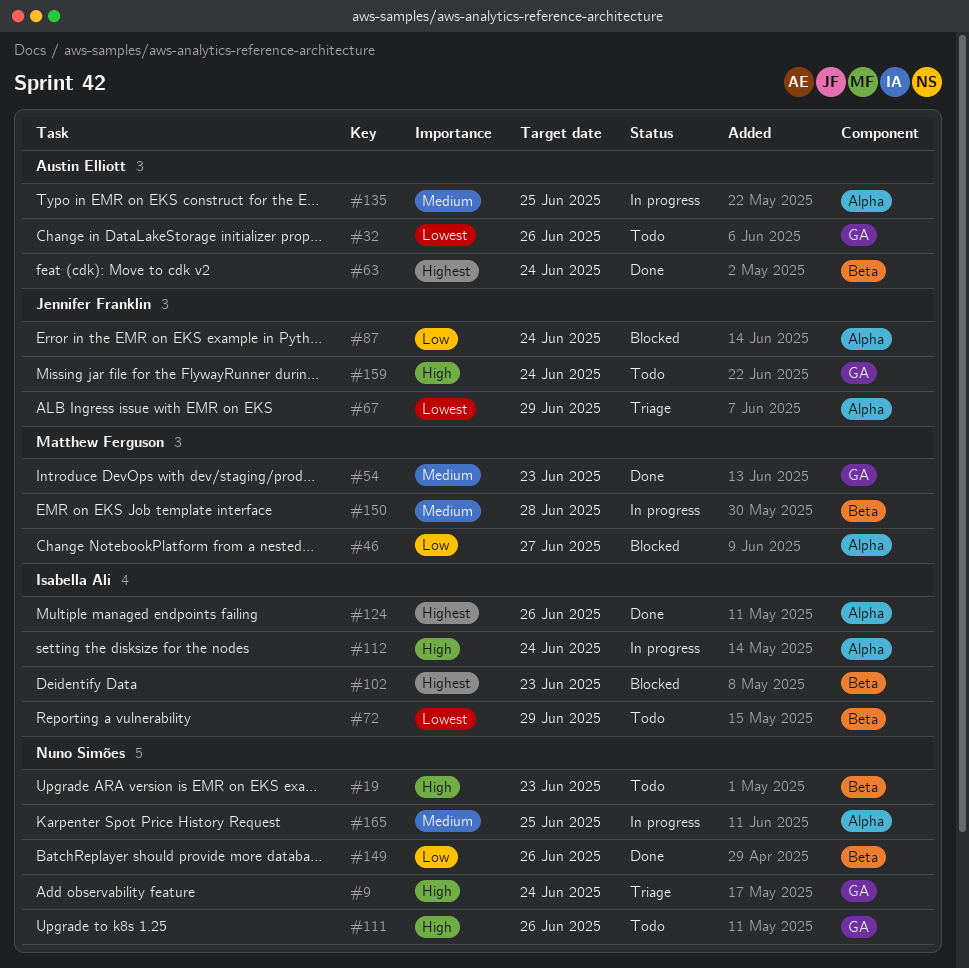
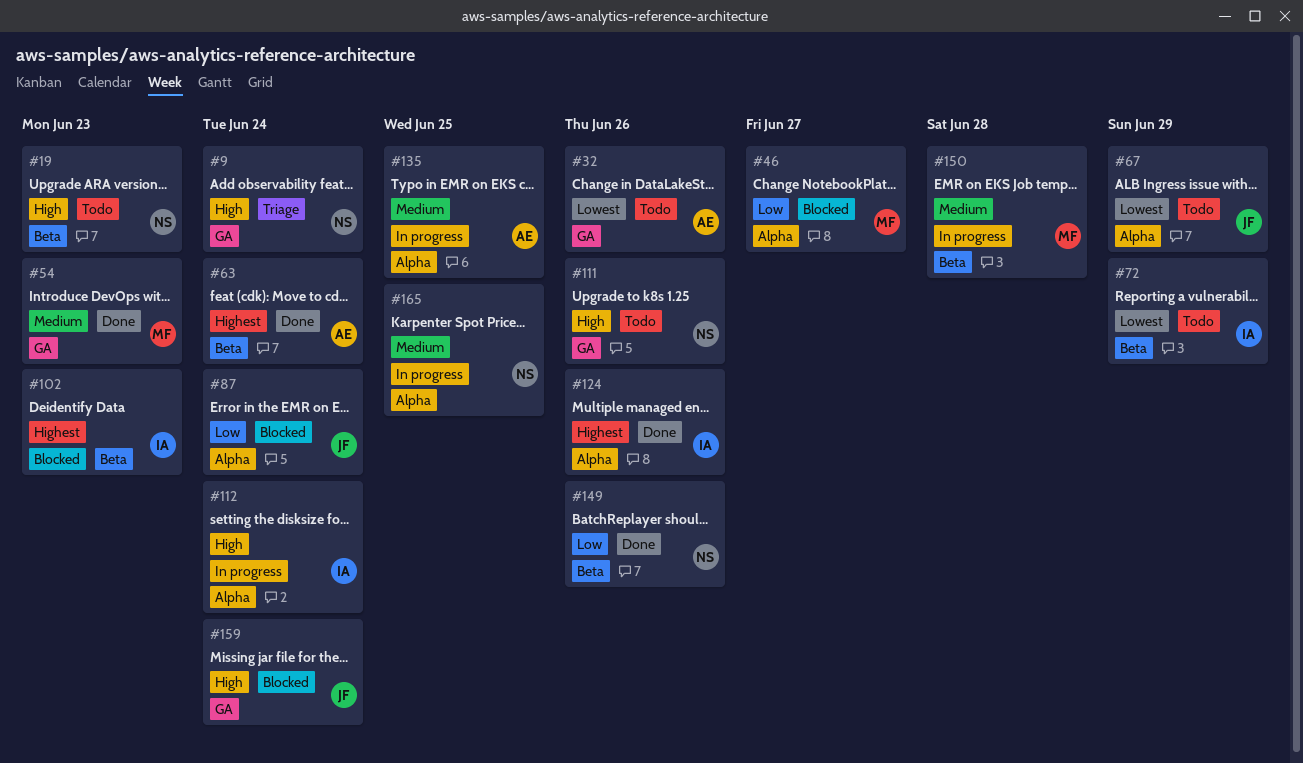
#67, status: Triage -> Todo
#159, status: Todo -> Blocked

